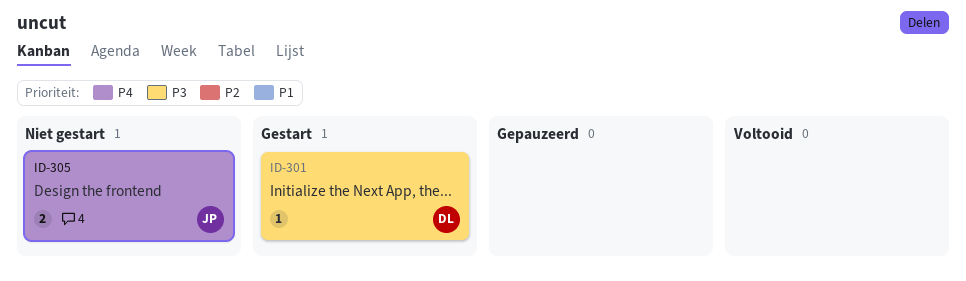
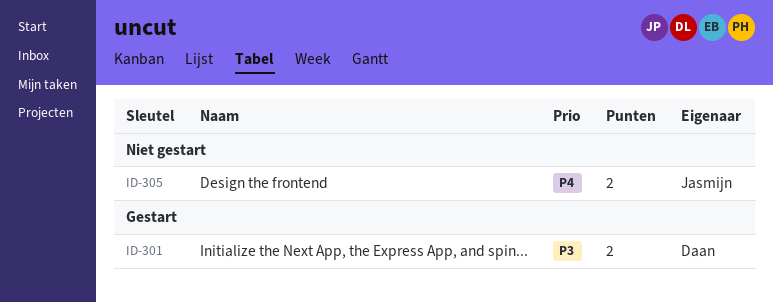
ID-301, estimate: 1 -> 2

